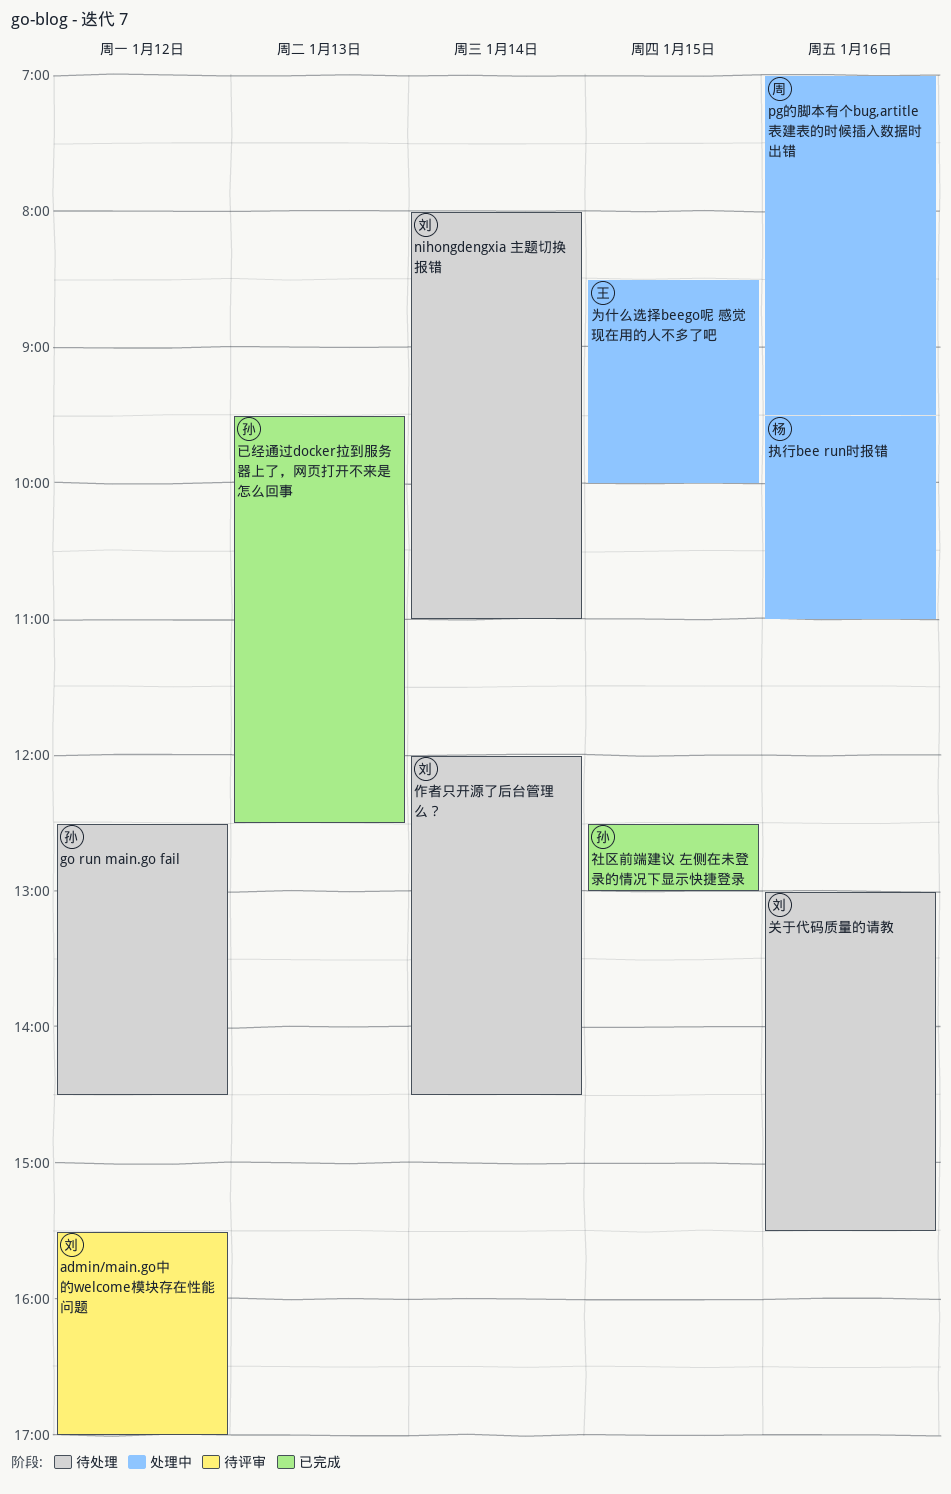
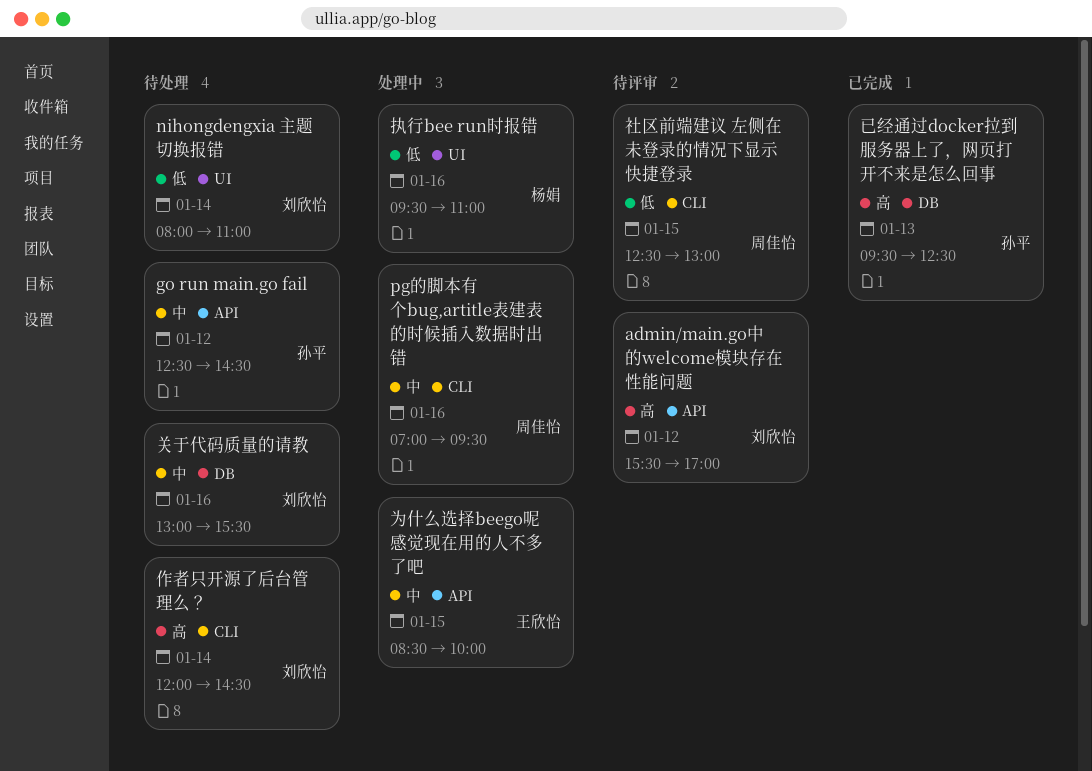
社区前端建议 左侧在未登录的情况下显示快捷登录, status: 已完成 -> 待评审
社区前端建议 左侧在未登录的情况下显示快捷登录, owner: 孙平 -> 周佳怡

